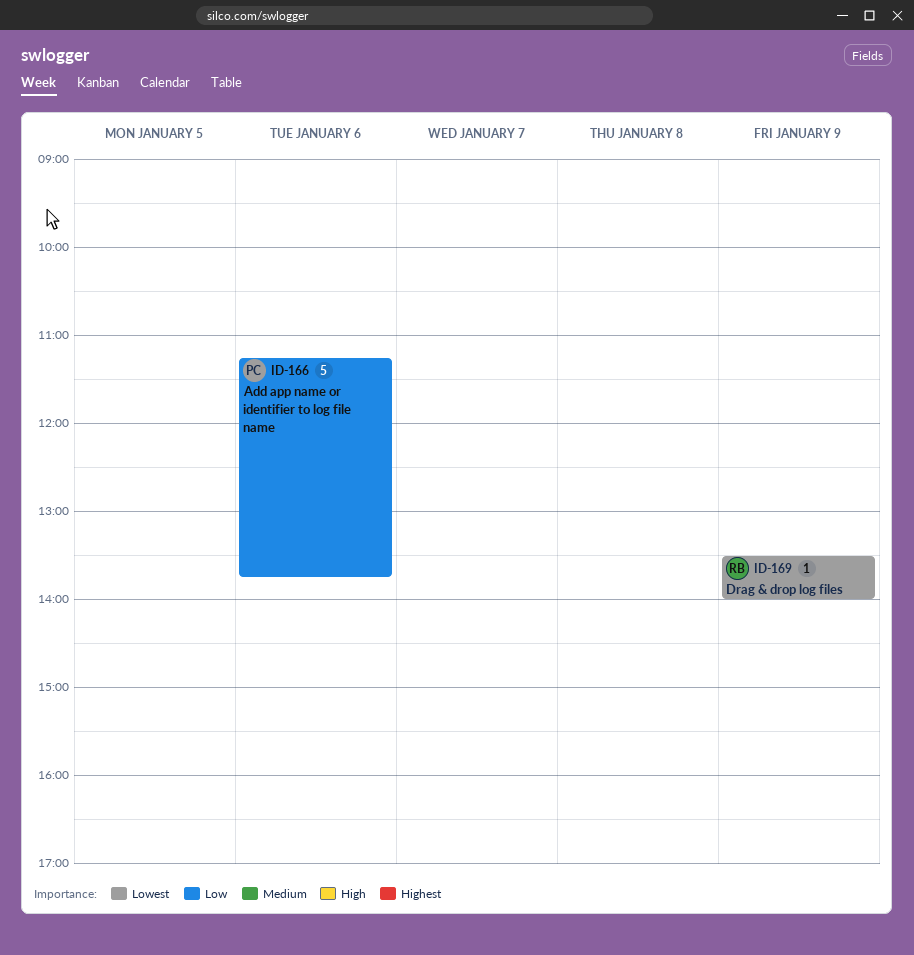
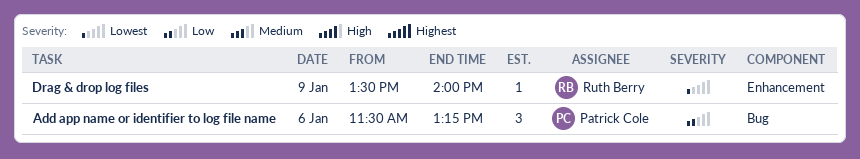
Add app name or identifier to log file name, estimate: 5 -> 3
Add app name or identifier to log file name, begins: 11:15 -> 11:30
Add app name or identifier to log file name, ends: 13:45 -> 13:15

